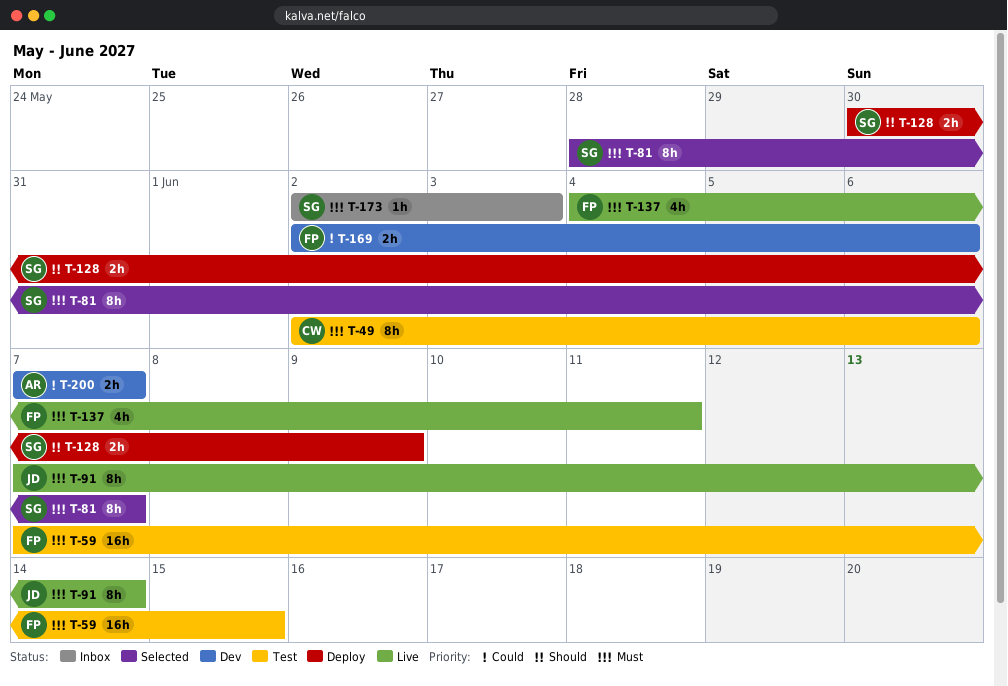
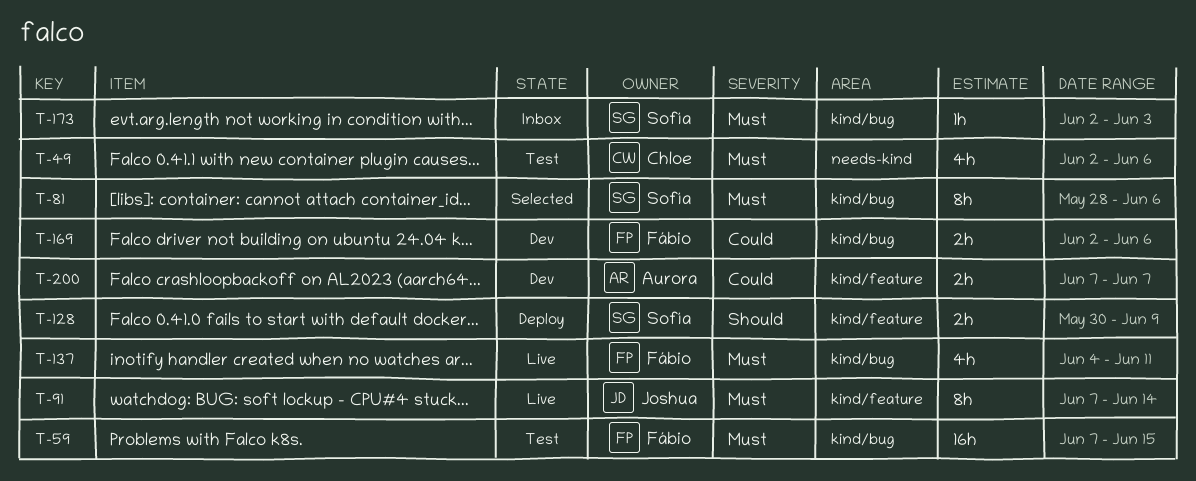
T-49, estimate: 8h -> 4h
T-81, due: Jun 7 -> Jun 6

